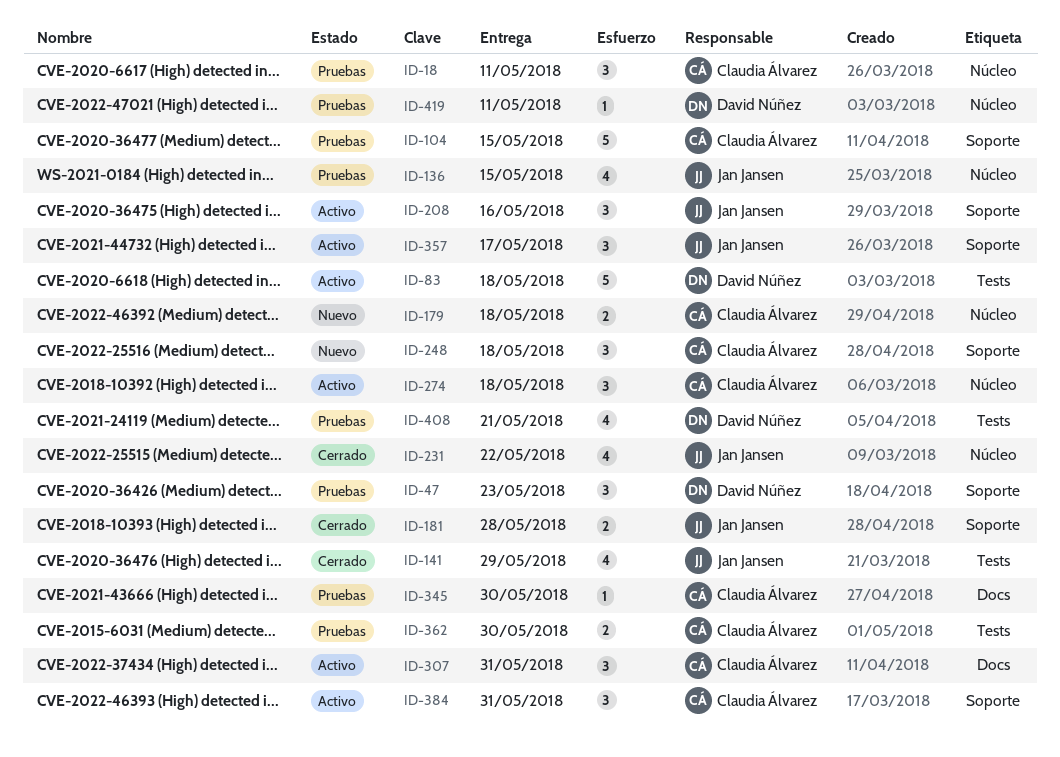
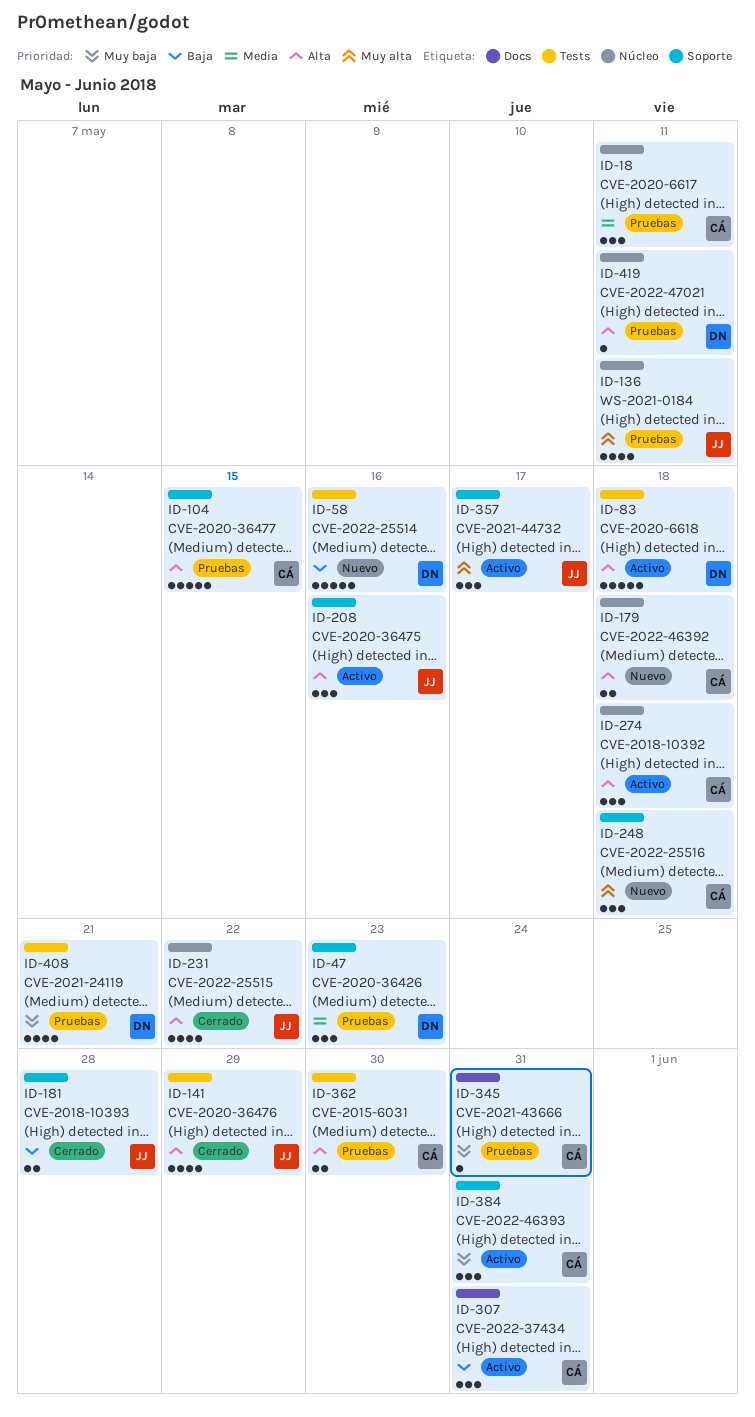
ID-58: none -> present
ID-136, due: May 15 -> May 11
ID-345, due: May 30 -> May 31

